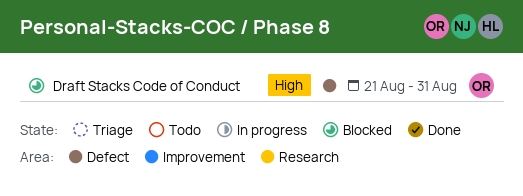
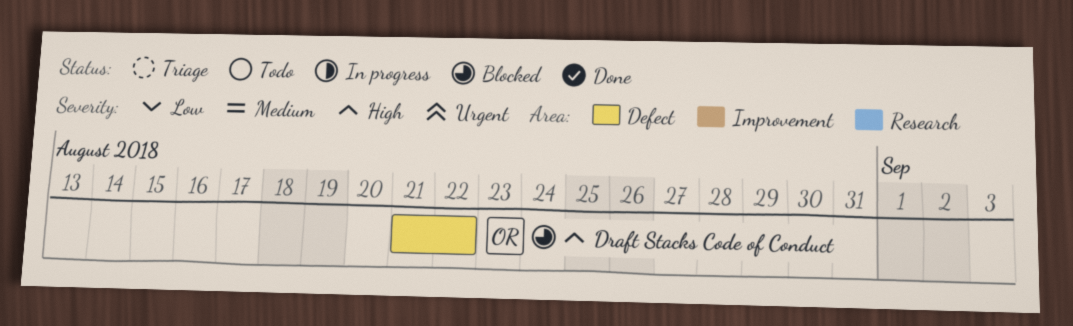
Draft Stacks Code of Conduct, due: Aug 31 -> Aug 22

